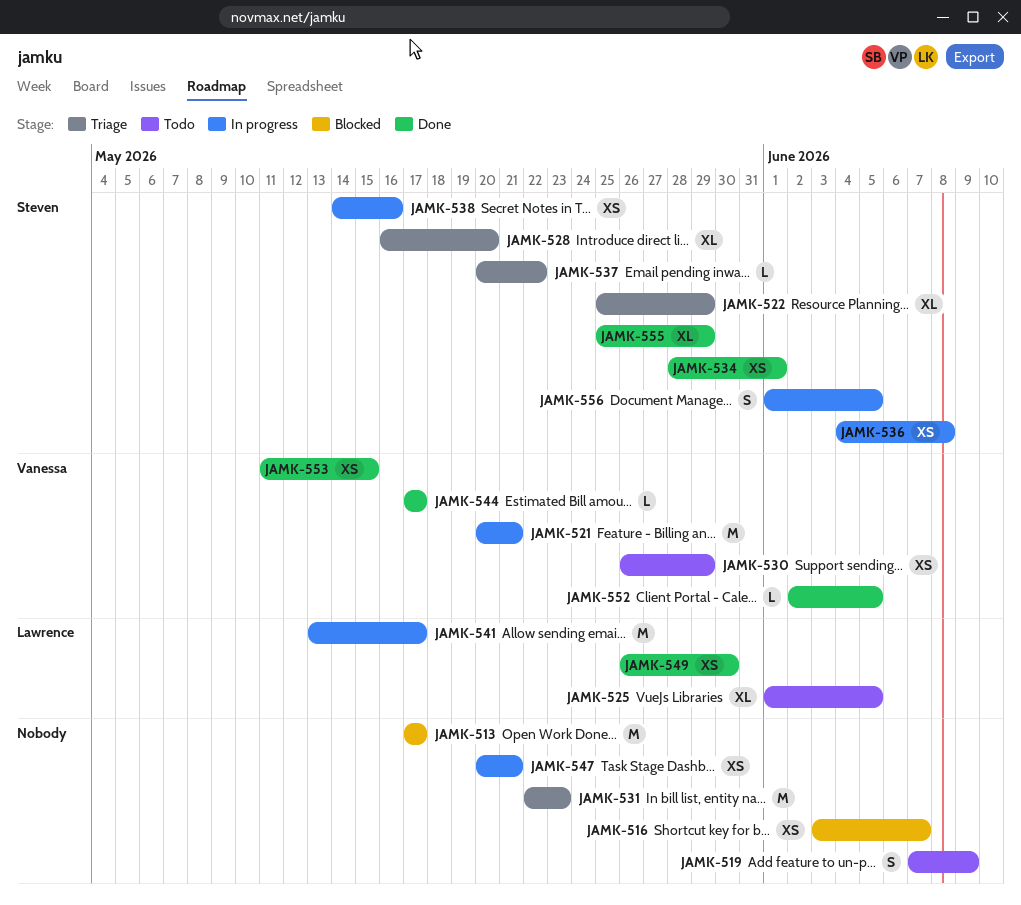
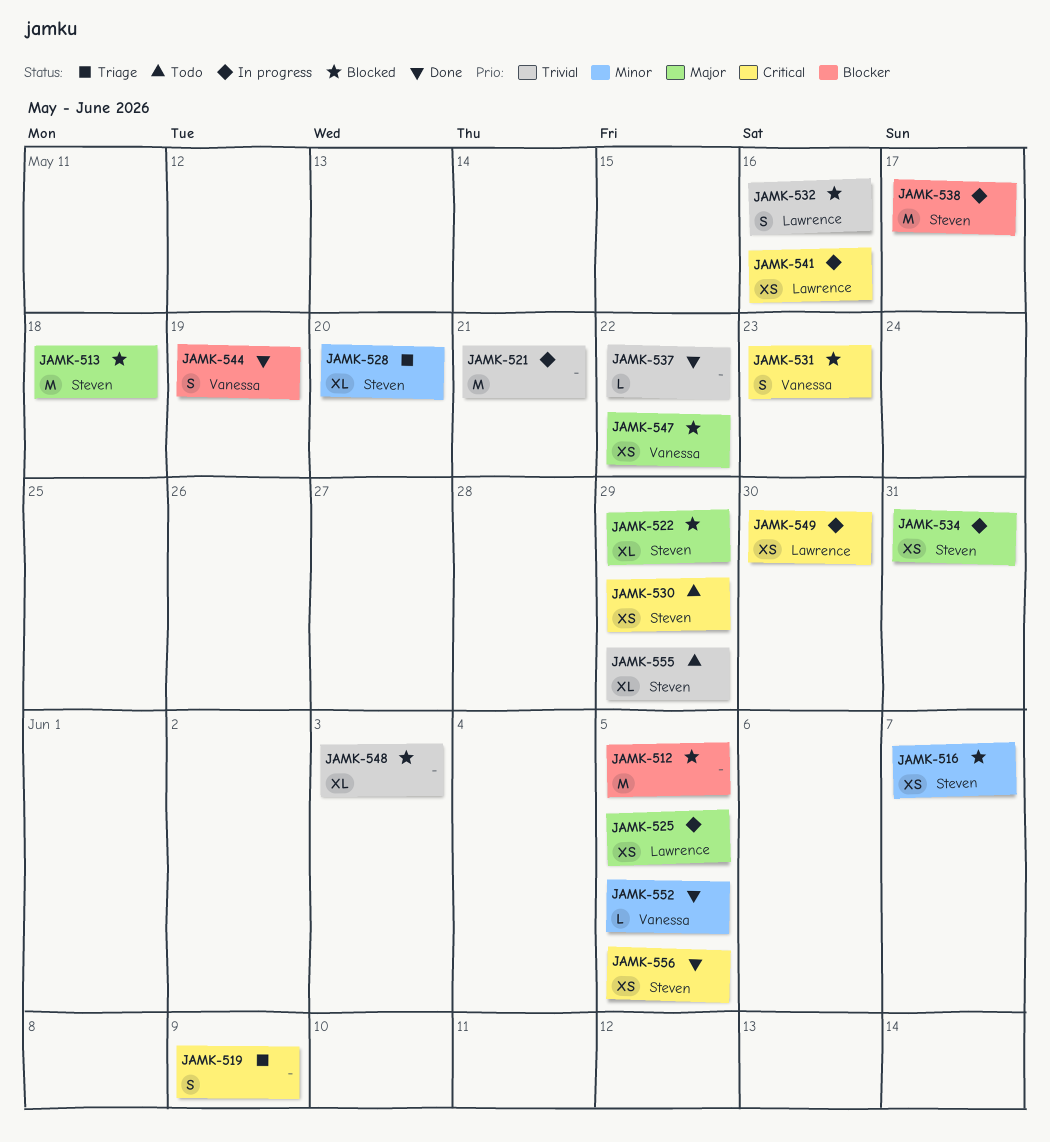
JAMK-512: none -> present
JAMK-513, owner: none -> Steven
JAMK-513, due: May 17 -> May 18
JAMK-516, owner: none -> Steven
JAMK-519, status: Todo -> Triage
JAMK-521, owner: Vanessa -> none
JAMK-522, status: Triage -> Blocked
JAMK-525, status: Todo -> In progress
JAMK-525, estimate: XL -> XS
JAMK-530, owner: Vanessa -> Steven
JAMK-531, status: Triage -> Blocked
JAMK-531, owner: none -> Vanessa
JAMK-531, estimate: M -> S
JAMK-532: none -> present
JAMK-534, status: Done -> In progress
JAMK-534, due: Jun 1 -> May 31
JAMK-536: present -> none
JAMK-537, status: Triage -> Done
JAMK-537, owner: Steven -> none
JAMK-538, estimate: XS -> M
JAMK-538, due: May 16 -> May 17
JAMK-541, estimate: M -> XS
JAMK-541, due: May 17 -> May 16
JAMK-544, estimate: L -> S
JAMK-544, due: May 17 -> May 19
JAMK-547, status: In progress -> Blocked
JAMK-547, owner: none -> Vanessa
JAMK-547, due: May 21 -> May 22
JAMK-548: none -> present
JAMK-549, status: Done -> In progress
JAMK-553: present -> none
JAMK-555, status: Done -> Todo
JAMK-556, status: In progress -> Done
JAMK-556, estimate: S -> XS

